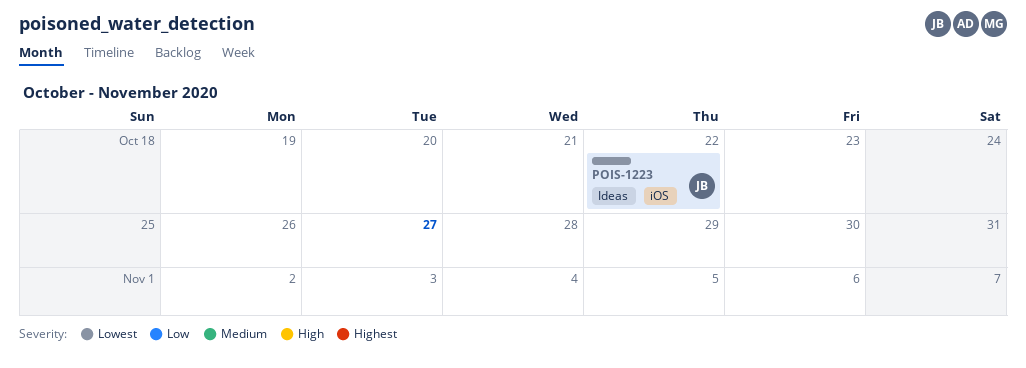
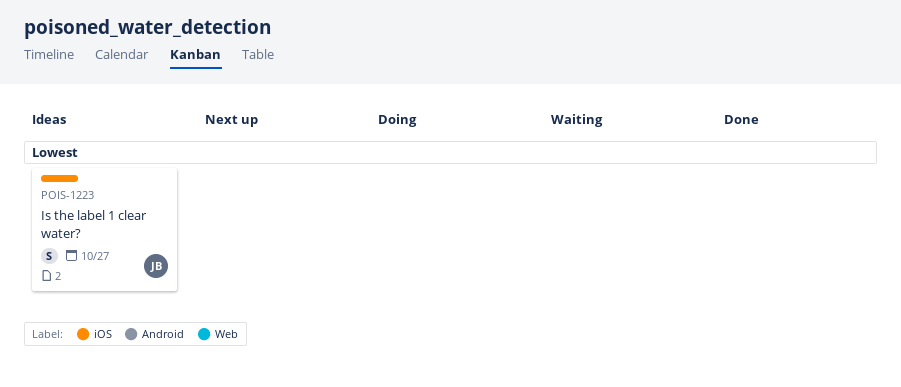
POIS-1223, due: Oct 22 -> Oct 27

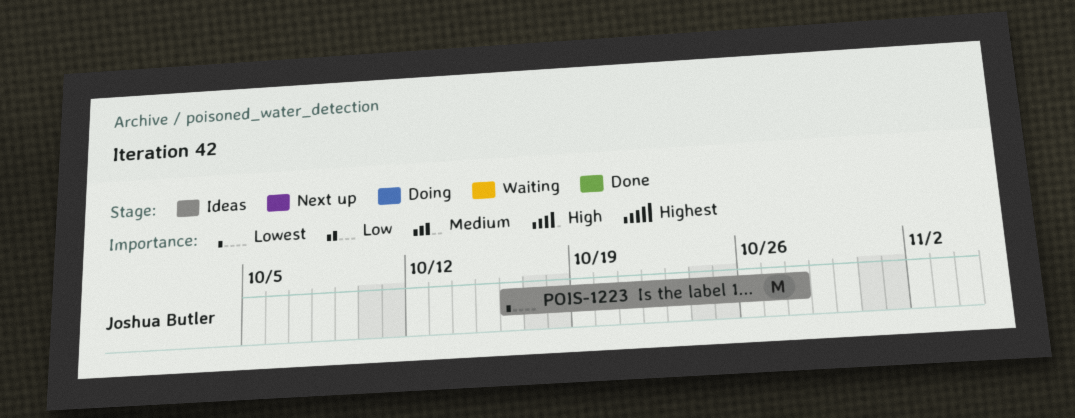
POIS-1223, estimate: S -> M
POIS-1223, due: Oct 27 -> Oct 28

